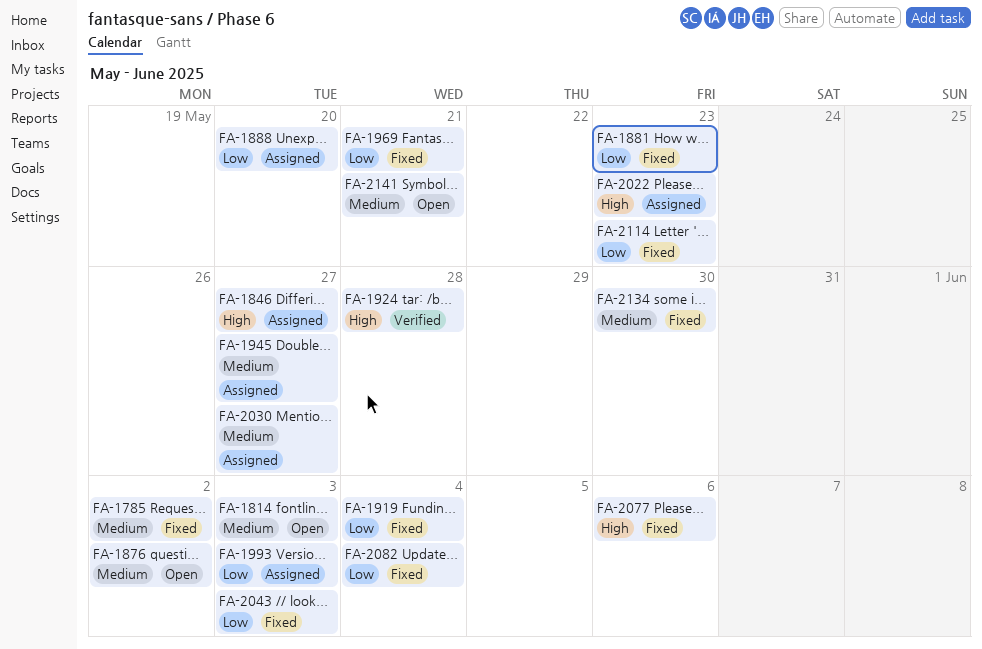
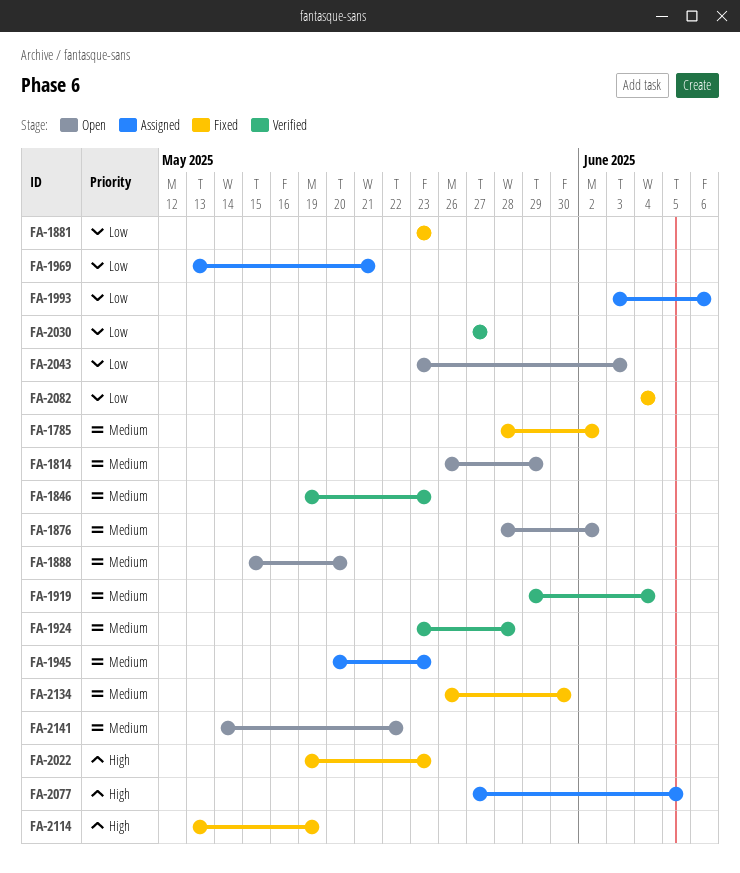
FA-1814, due: Jun 3 -> May 29
FA-1846, status: Assigned -> Verified
FA-1846, priority: High -> Medium
FA-1846, due: May 27 -> May 23
FA-1888, status: Assigned -> Open
FA-1888, priority: Low -> Medium
FA-1919, status: Fixed -> Verified
FA-1919, priority: Low -> Medium
FA-1924, priority: High -> Medium
FA-1945, due: May 27 -> May 23
FA-1969, status: Fixed -> Assigned
FA-1993, due: Jun 3 -> Jun 6
FA-2022, status: Assigned -> Fixed
FA-2030, status: Assigned -> Verified
FA-2030, priority: Medium -> Low
FA-2043, status: Fixed -> Open
FA-2077, status: Fixed -> Assigned
FA-2077, due: Jun 6 -> Jun 5
FA-2114, priority: Low -> High
FA-2114, due: May 23 -> May 19
FA-2141, due: May 21 -> May 22

